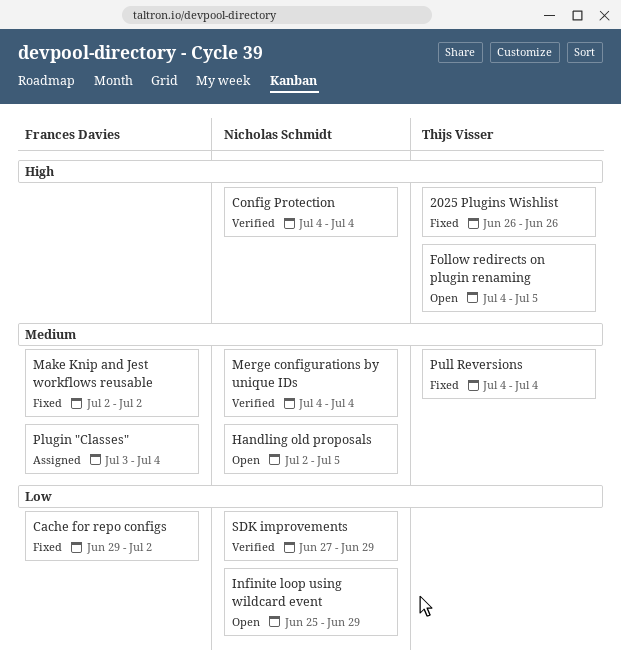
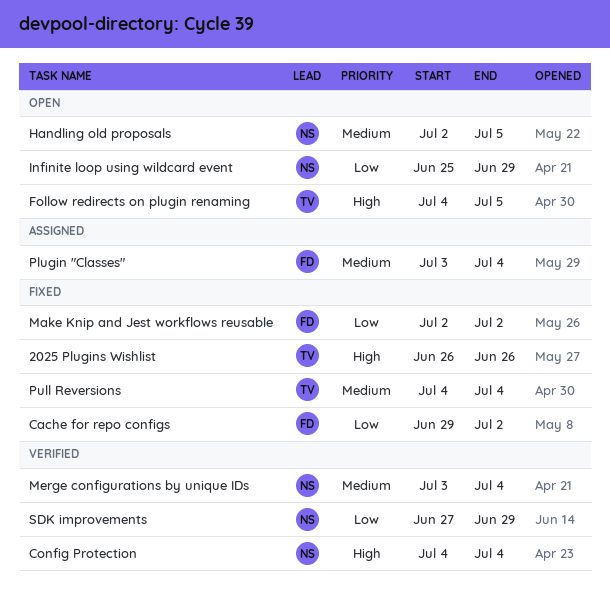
Make Knip and Jest workflows reusable, priority: Medium -> Low
Merge configurations by unique IDs, start: Jul 4 -> Jul 3

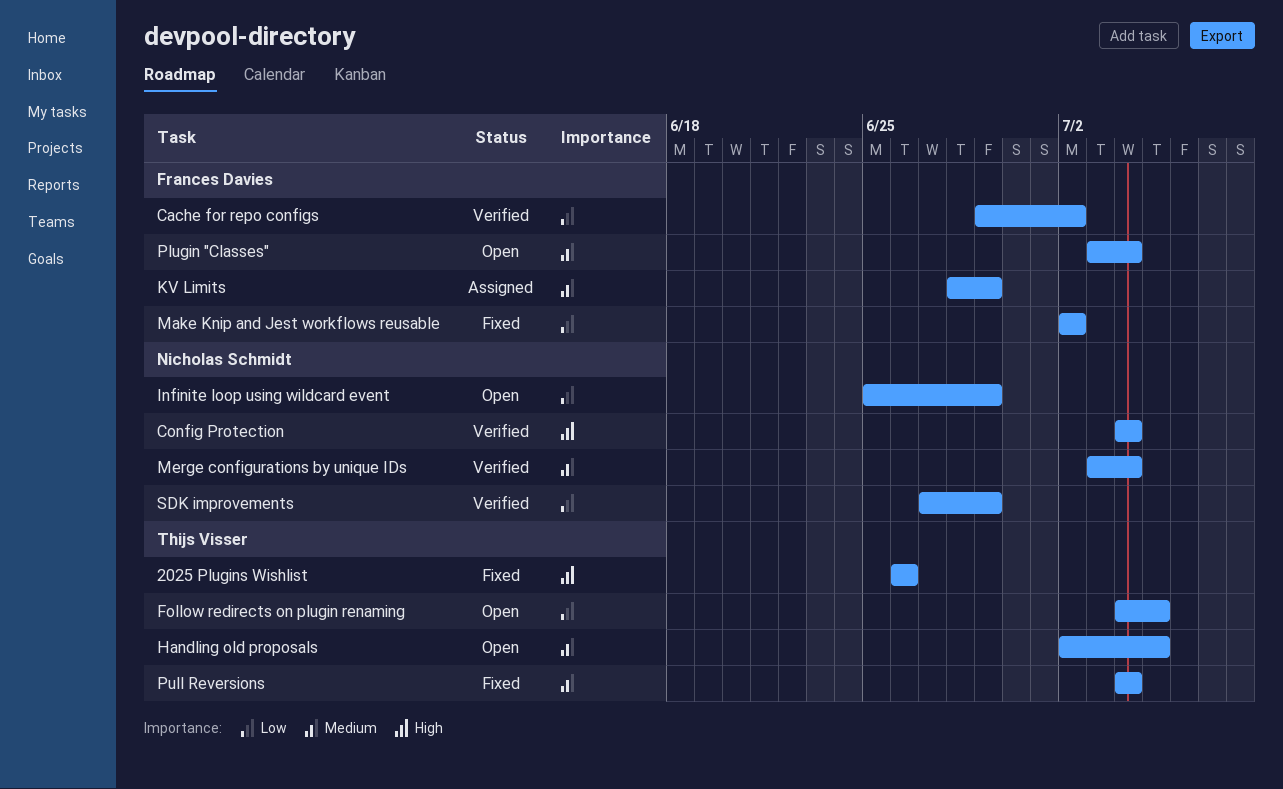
Cache for repo configs, status: Fixed -> Verified
Follow redirects on plugin renaming, priority: High -> Low
Handling old proposals, owner: Nicholas Schmidt -> Thijs Visser
KV Limits: none -> present
Plugin "Classes", status: Assigned -> Open

